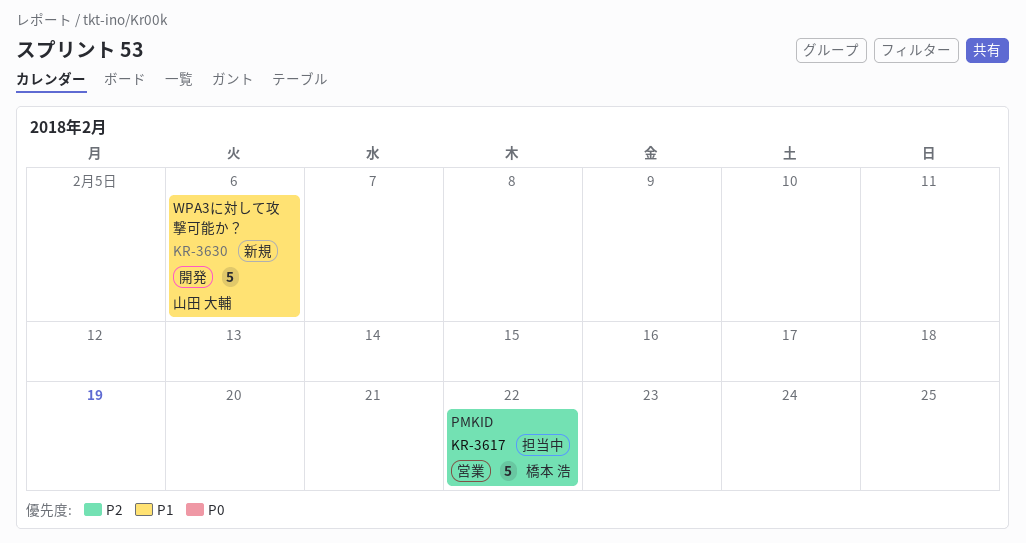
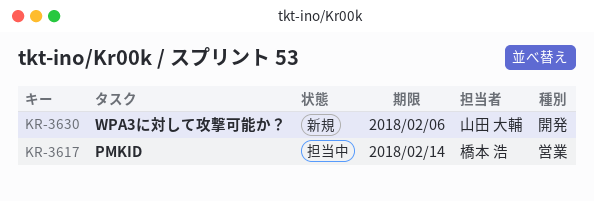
KR-3617, due: Feb 22 -> Feb 14

